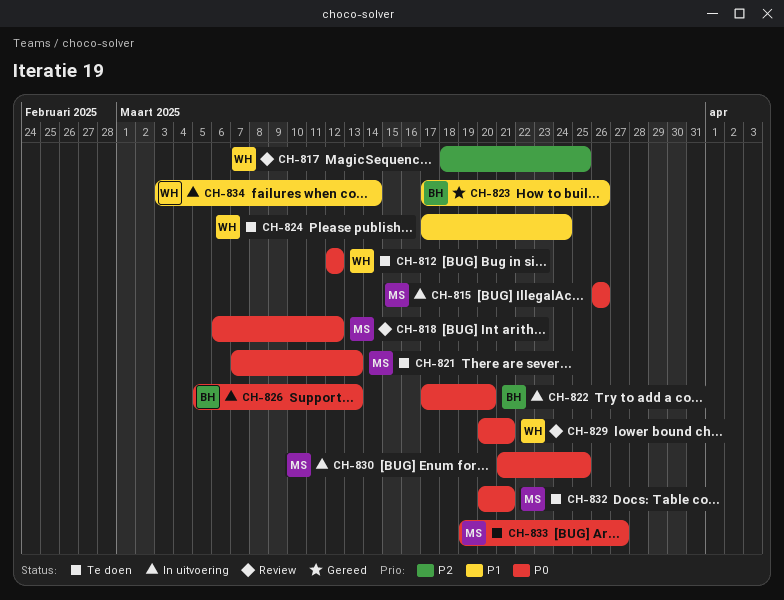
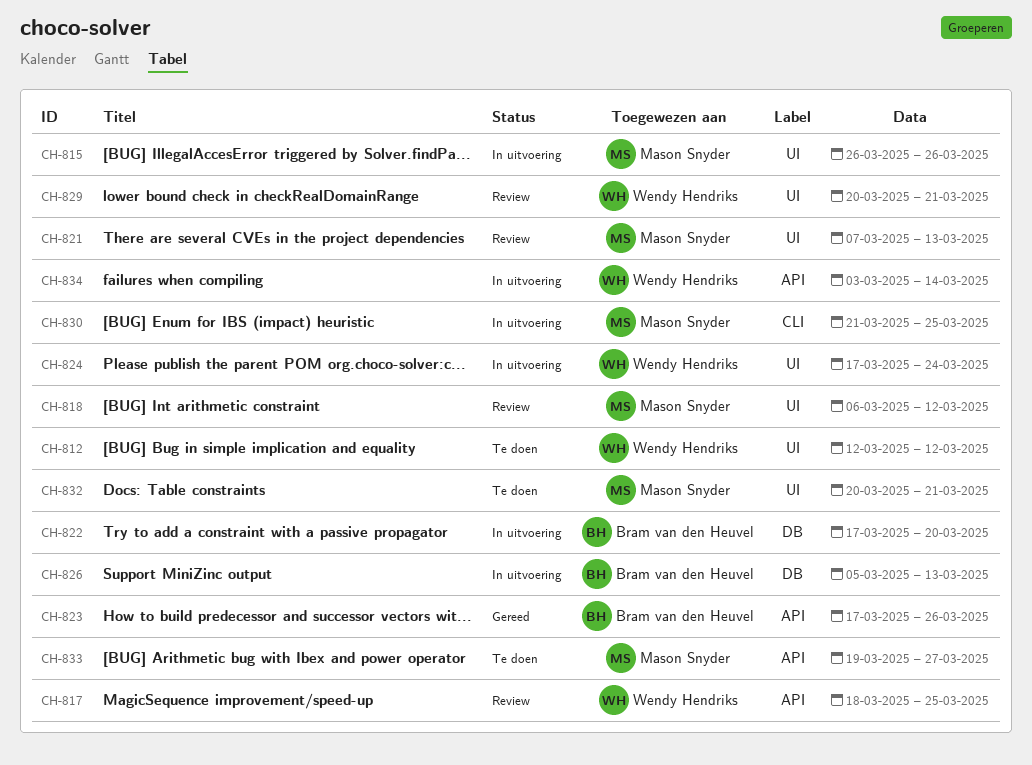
CH-821, status: Te doen -> Review
CH-824, status: Te doen -> In uitvoering

